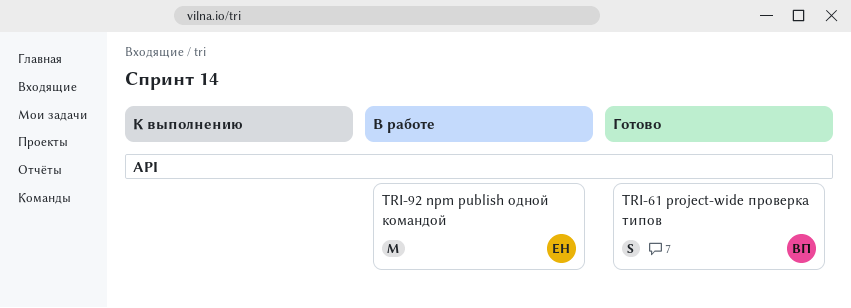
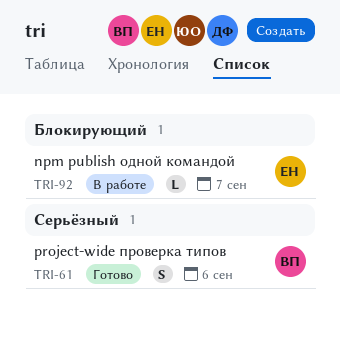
TRI-92, estimate: M -> L

